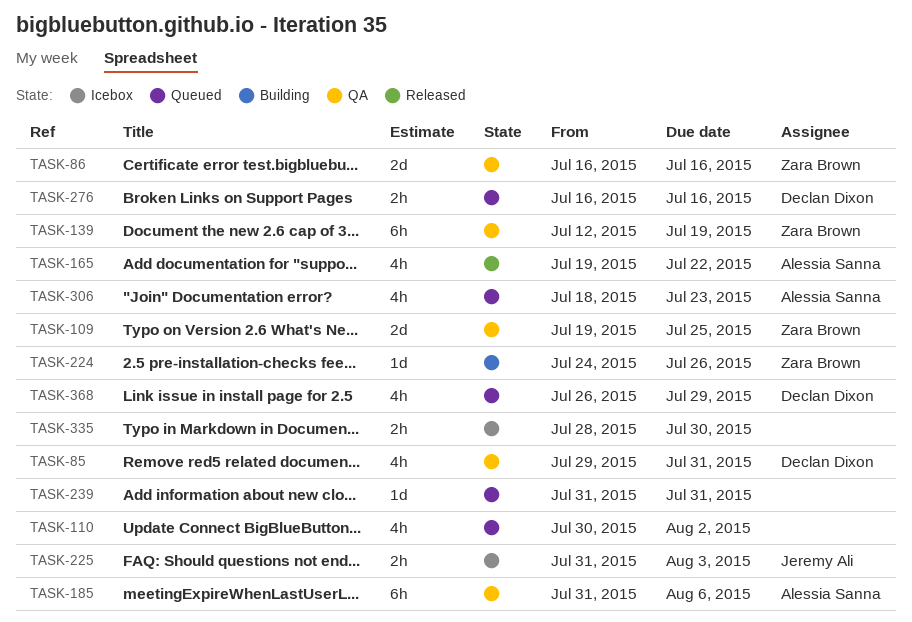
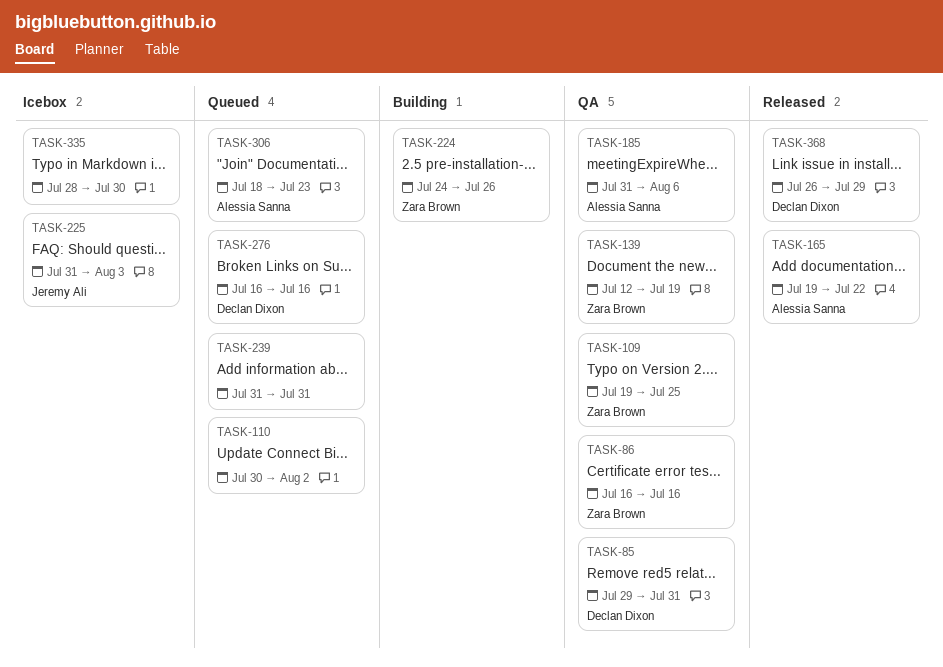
TASK-368, status: Queued -> Released

